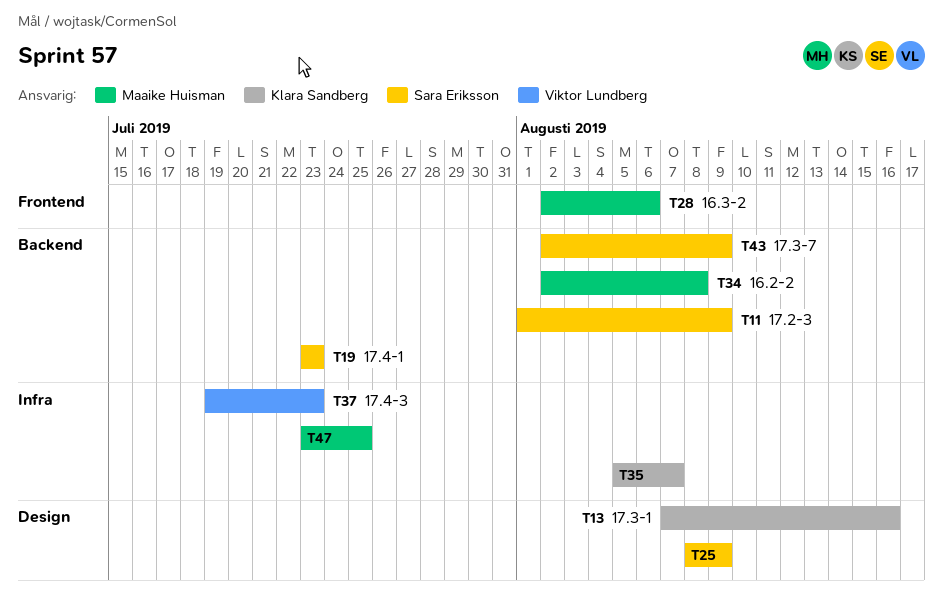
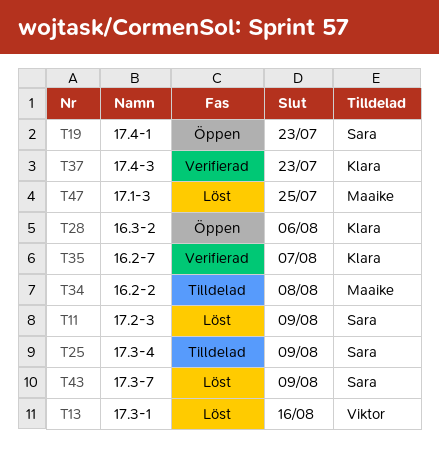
T13, owner: Klara Sandberg -> Viktor Lundberg
T28, owner: Maaike Huisman -> Klara Sandberg
T37, owner: Viktor Lundberg -> Klara Sandberg

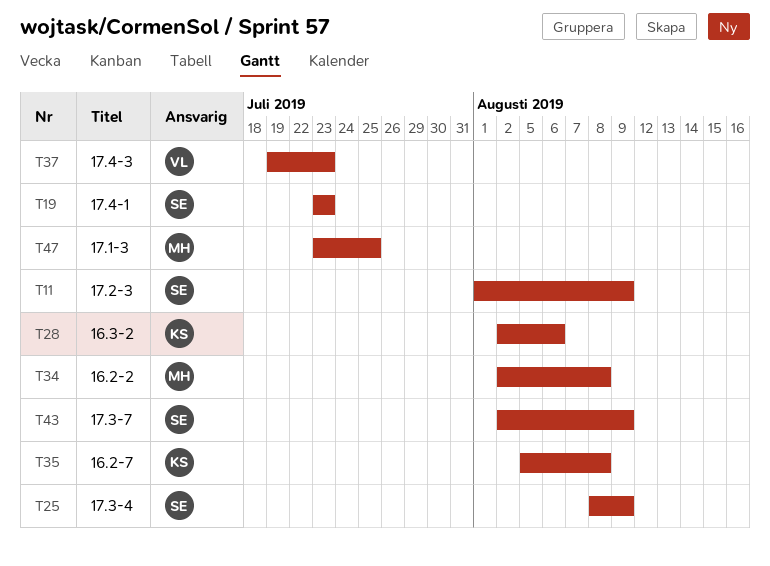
T13: present -> none
T35, due: Aug 7 -> Aug 8
T37, owner: Klara -> Viktor

